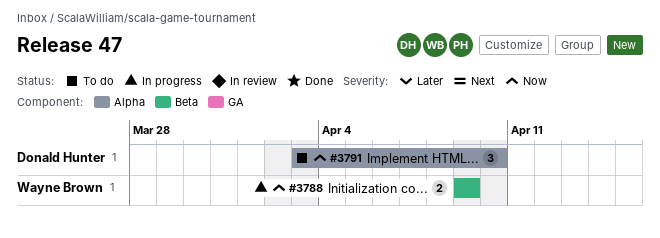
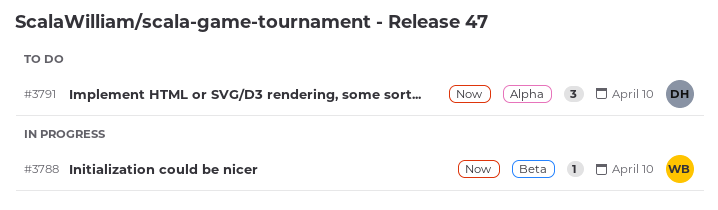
#3788, estimate: 2 -> 1
#3788, due: Apr 9 -> Apr 10

